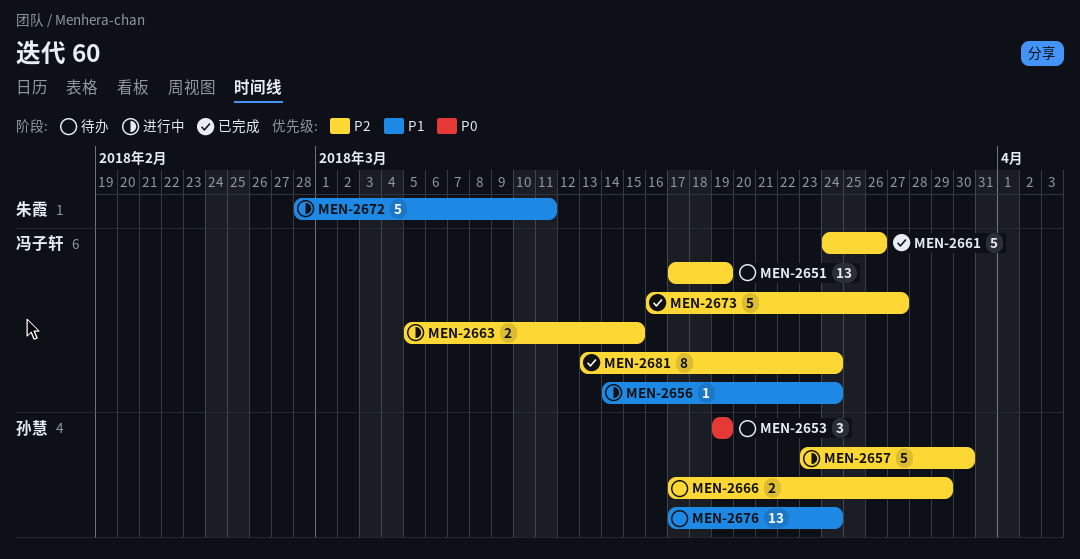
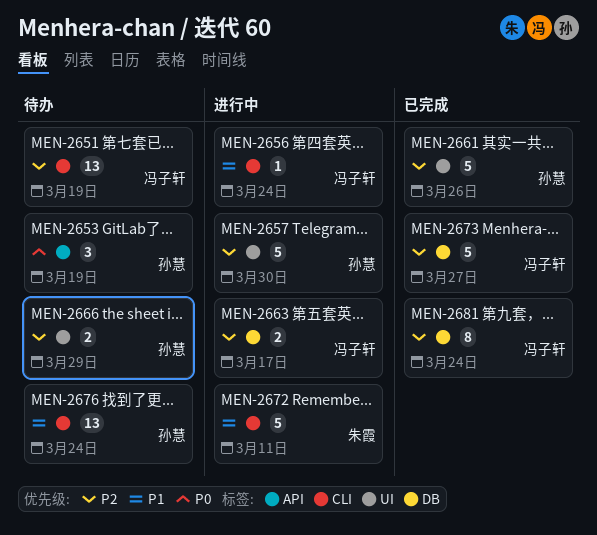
MEN-2661, owner: 冯子轩 -> 孙慧
MEN-2663, due: Mar 15 -> Mar 17

